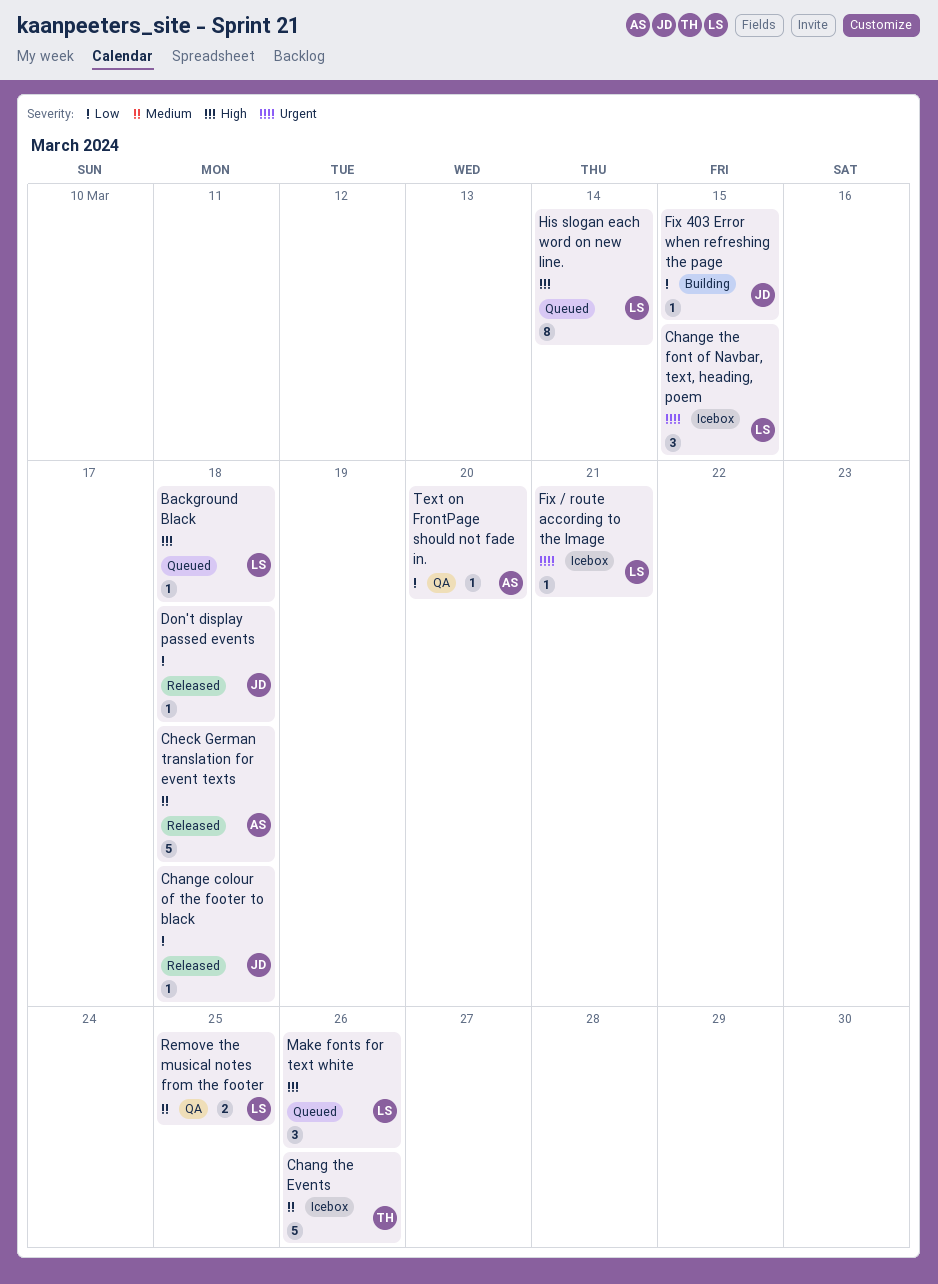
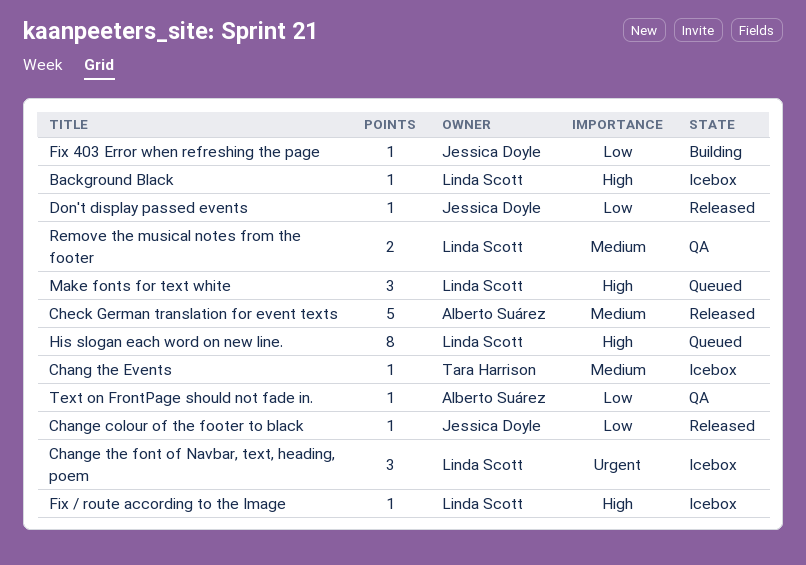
Background Black, status: Queued -> Icebox
Chang the Events, estimate: 5 -> 1
Fix / route according to the Image, priority: Urgent -> High

